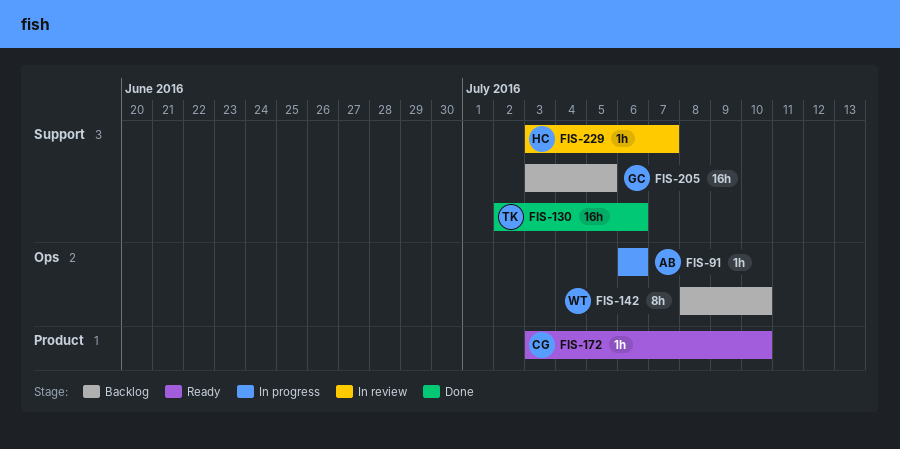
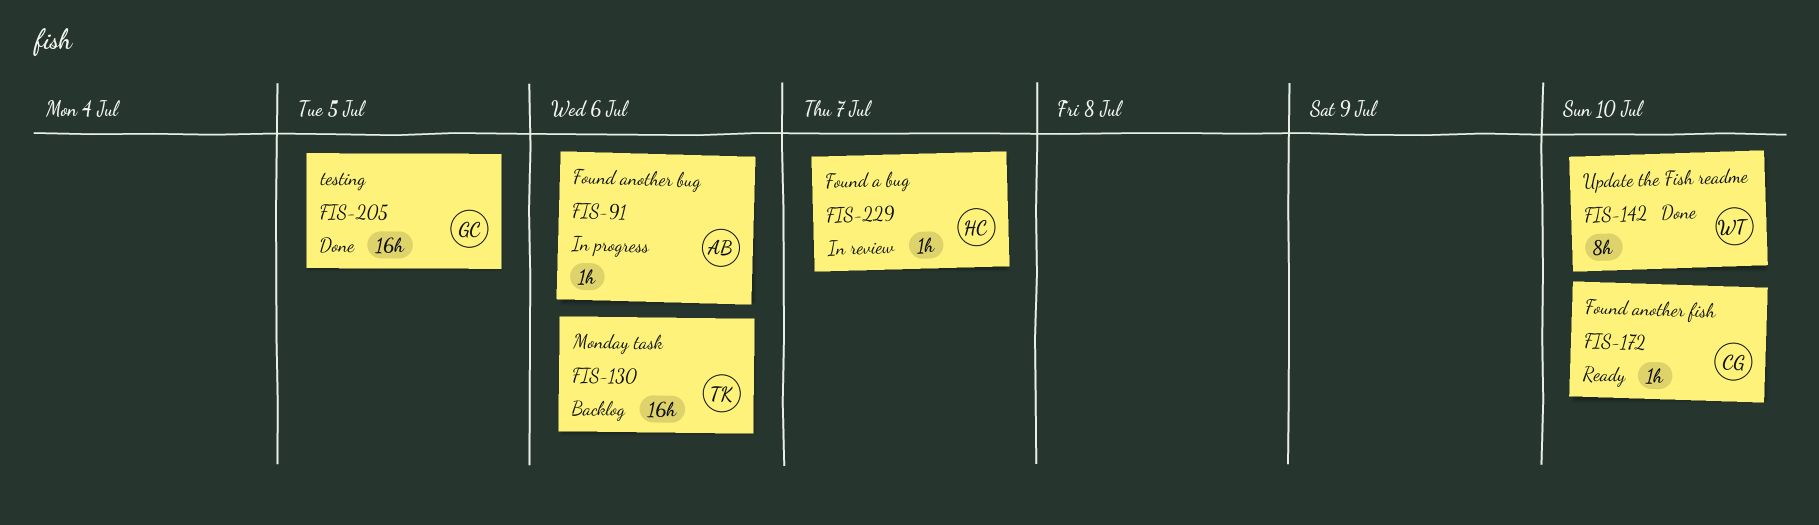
FIS-130, status: Done -> Backlog
FIS-142, status: Backlog -> Done
FIS-205, status: Backlog -> Done

